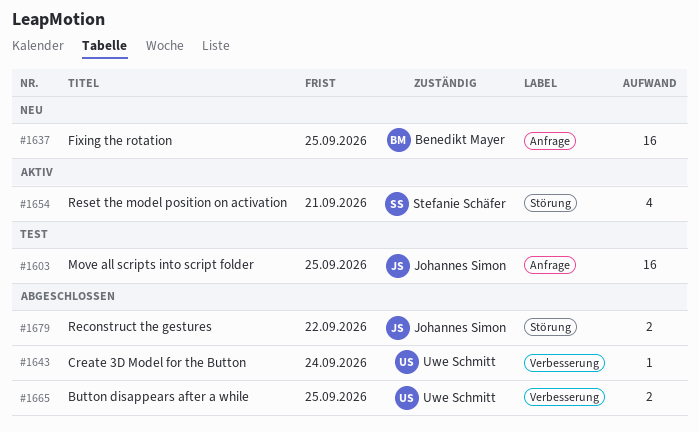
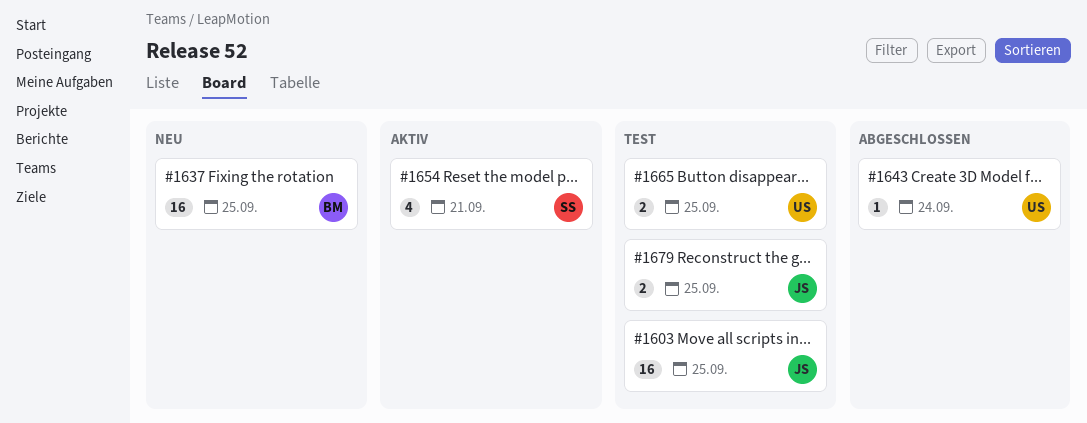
#1665, status: Abgeschlossen -> Test
#1679, status: Abgeschlossen -> Test
#1679, due: Sep 22 -> Sep 25

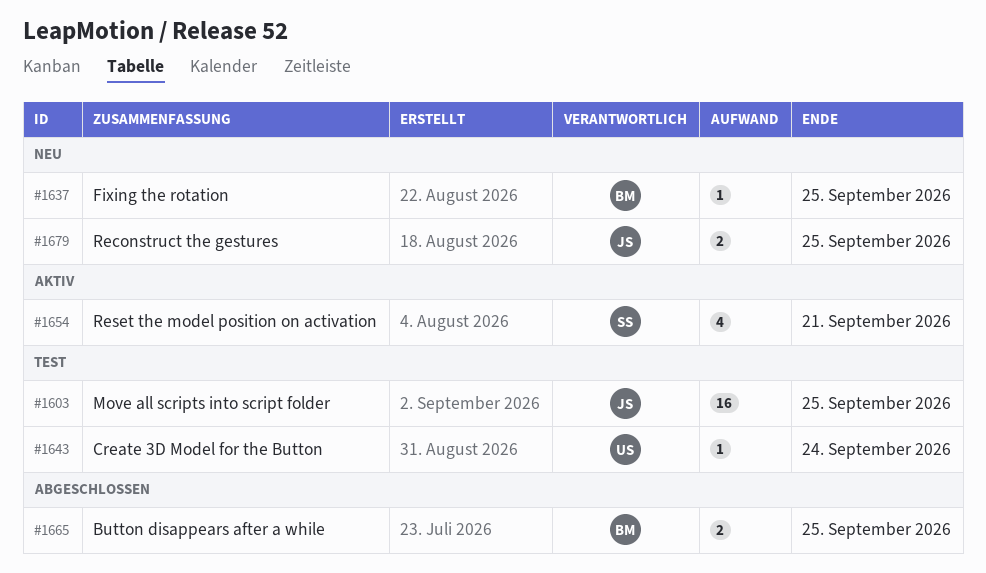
#1637, estimate: 16 -> 1
#1643, status: Abgeschlossen -> Test
#1665, status: Test -> Abgeschlossen
#1665, owner: US -> BM
#1679, status: Test -> Neu

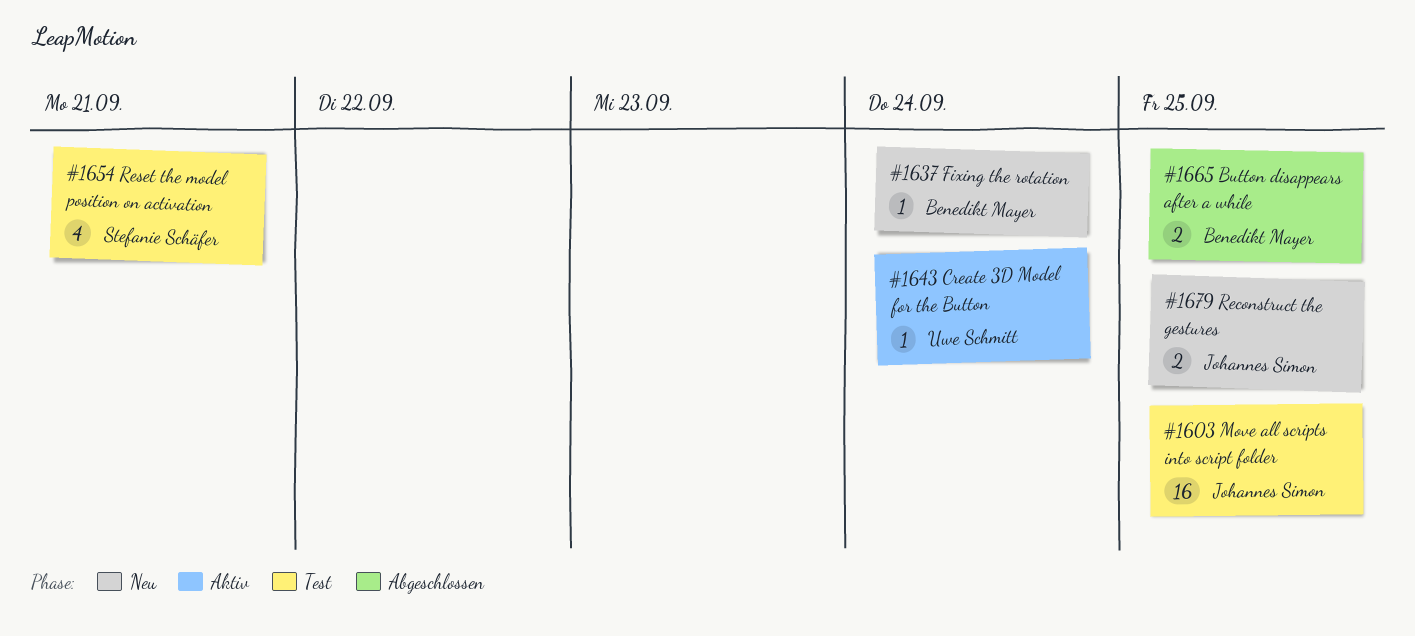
#1637, due: Sep 25 -> Sep 24
#1643, status: Test -> Aktiv
#1654, status: Aktiv -> Test

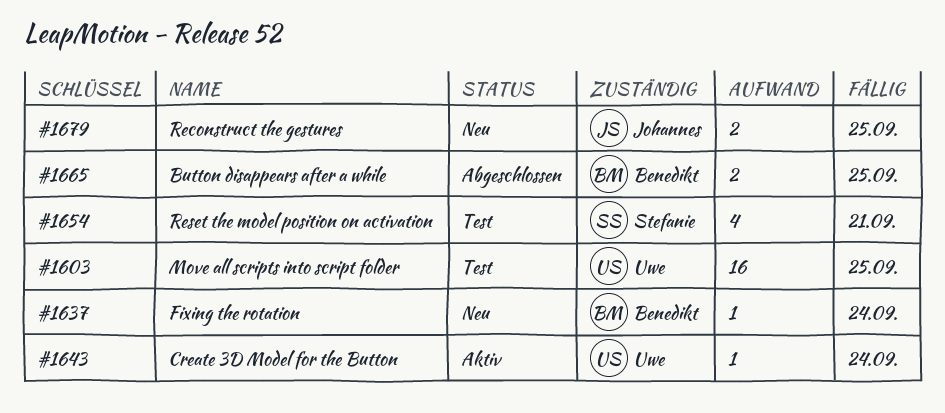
#1603, owner: Johannes Simon -> Uwe Schmitt

